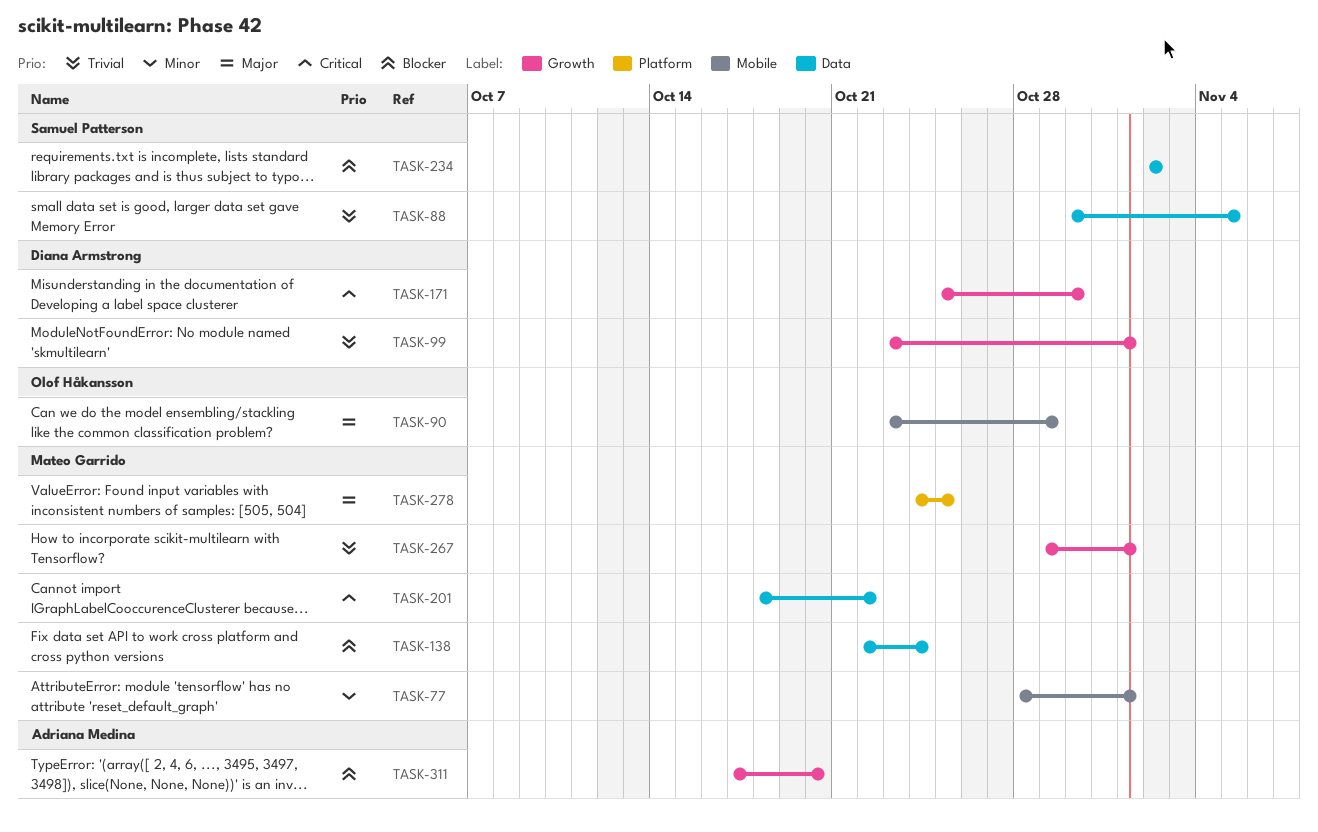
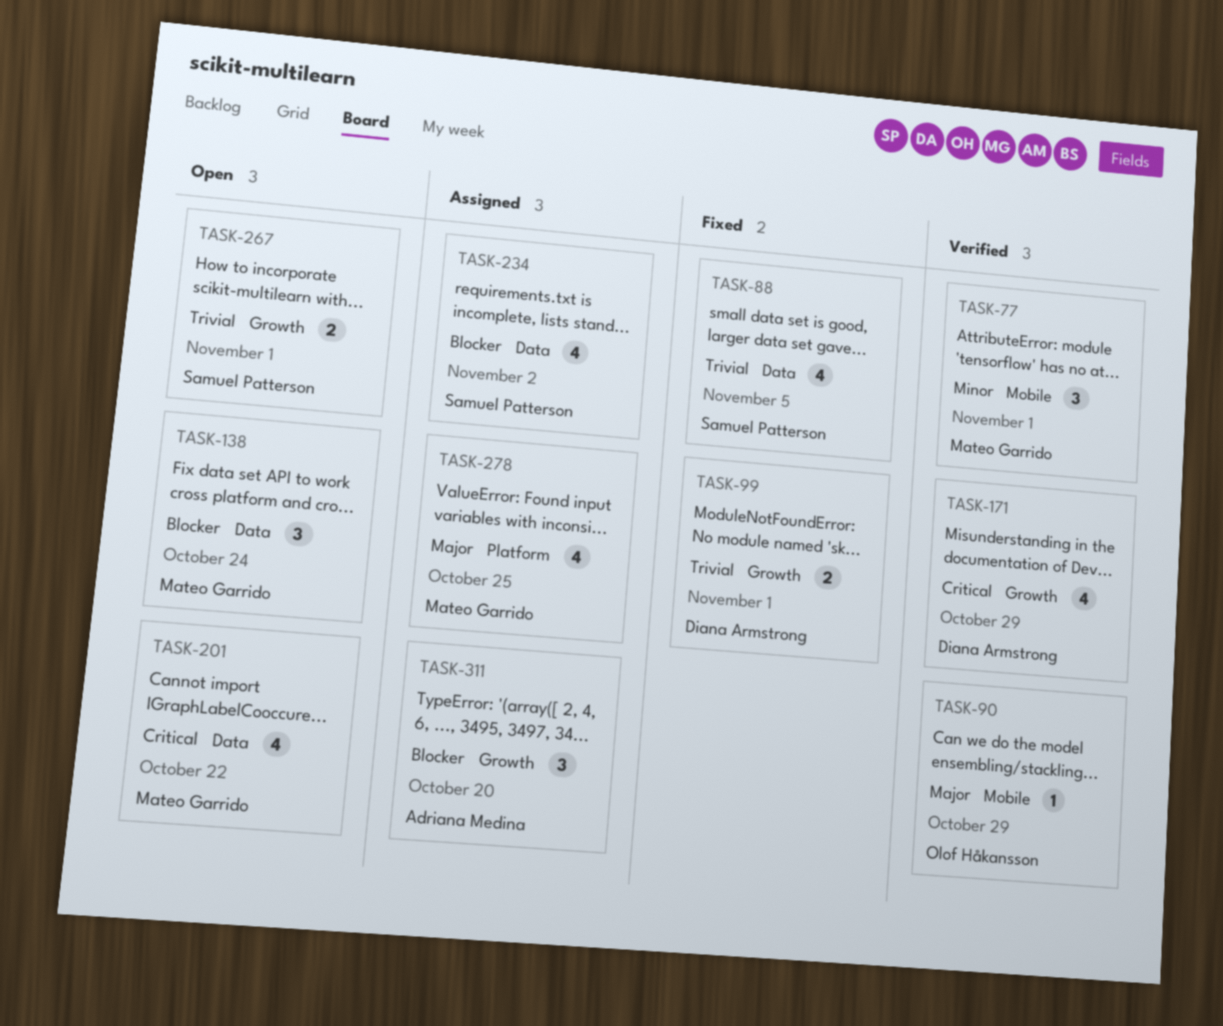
TASK-171, due: Oct 30 -> Oct 29
TASK-267, owner: Mateo Garrido -> Samuel Patterson

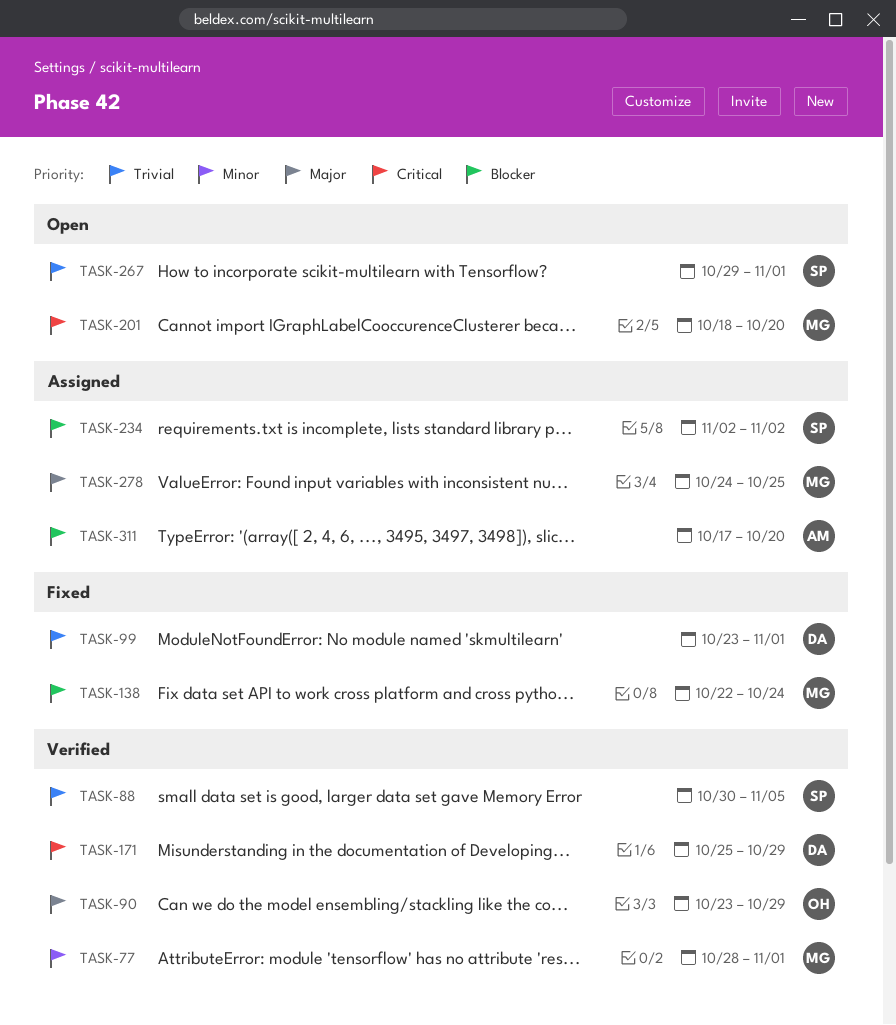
TASK-88, status: Fixed -> Verified
TASK-138, status: Open -> Fixed
TASK-201, due: Oct 22 -> Oct 20

